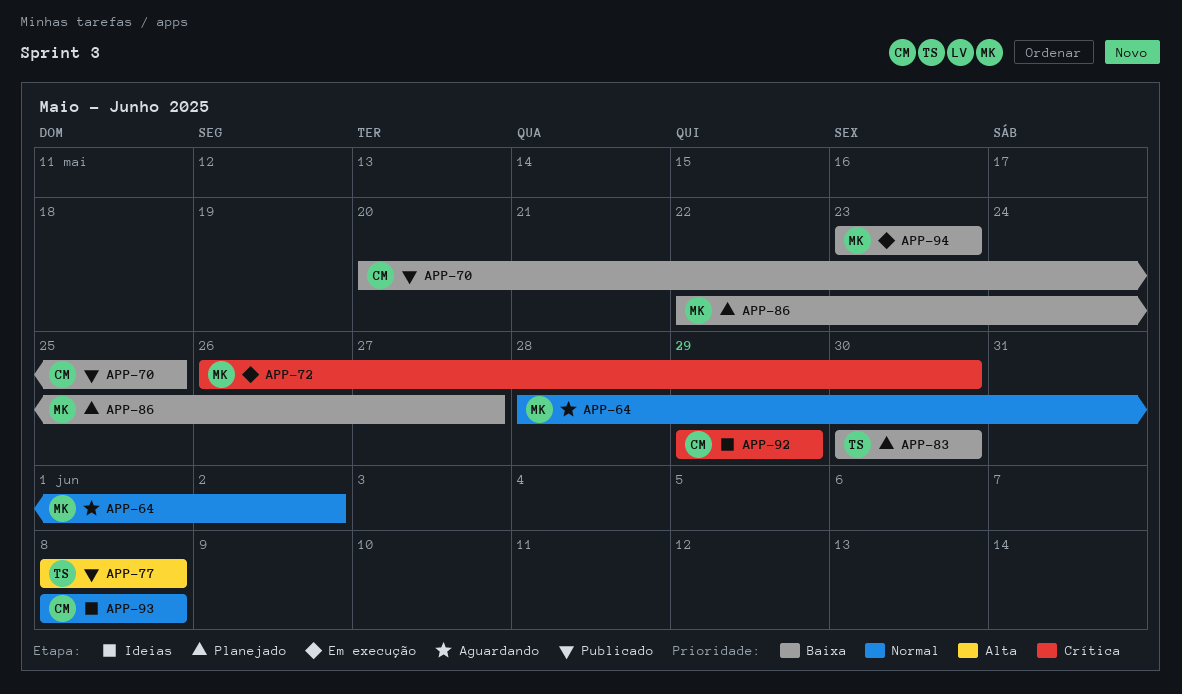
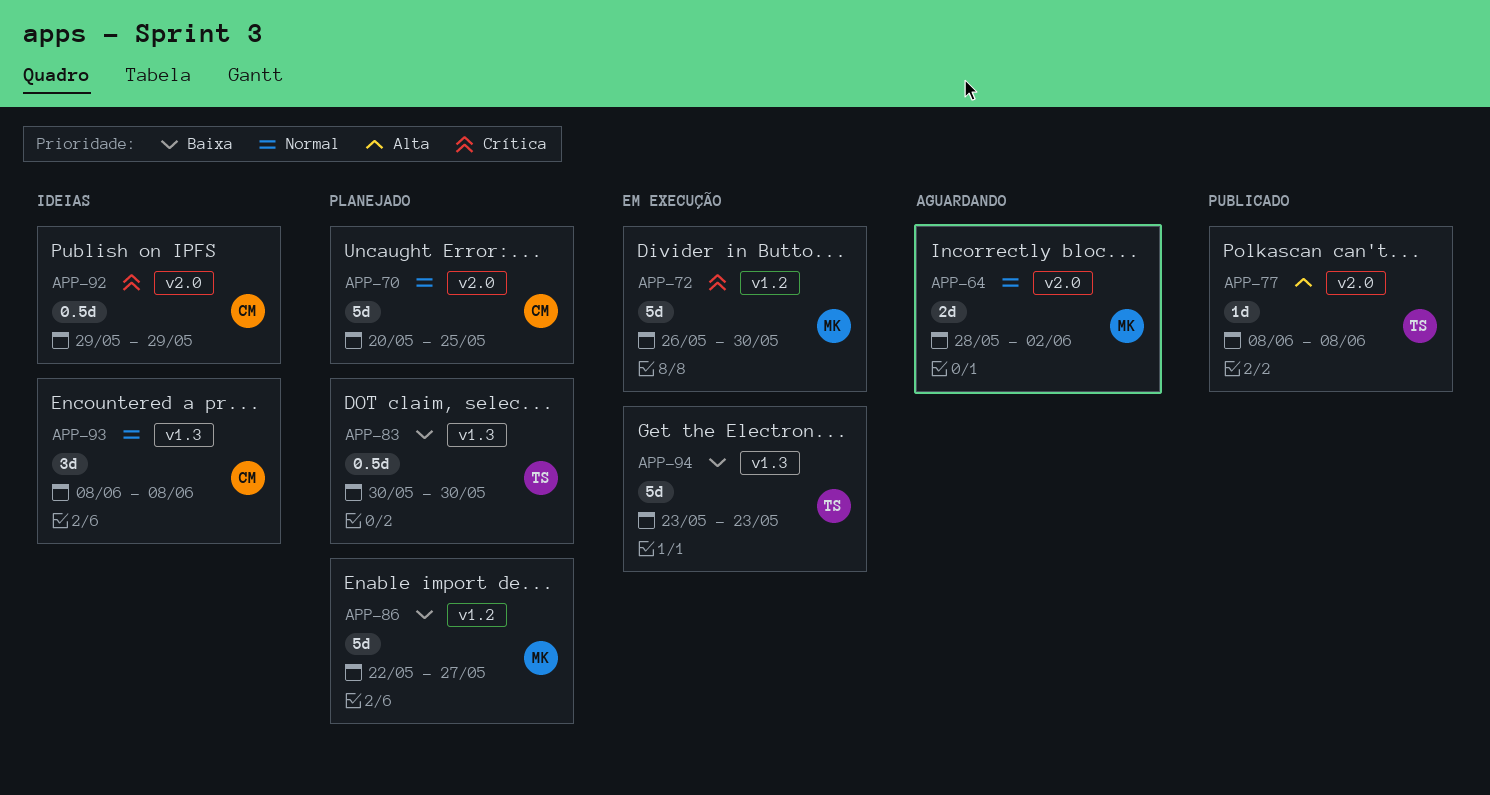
APP-70, status: Publicado -> Planejado
APP-70, priority: Baixa -> Normal
APP-94, owner: MK -> TS

